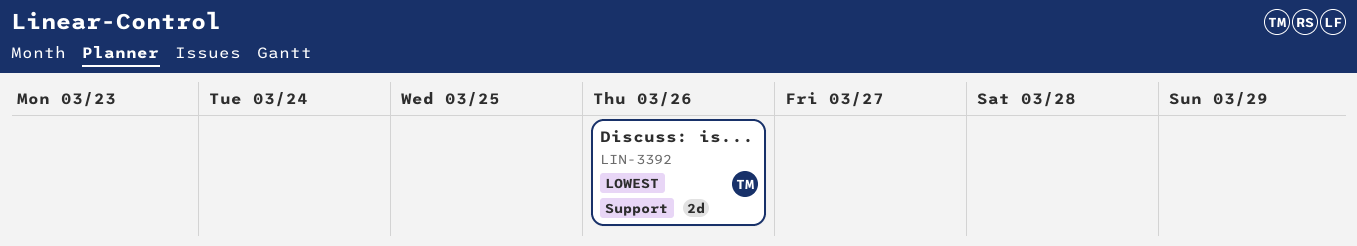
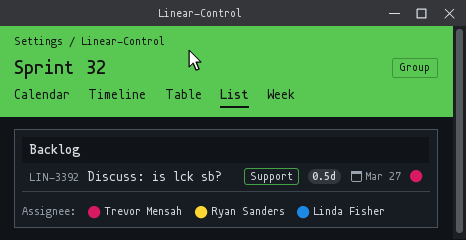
LIN-3392, estimate: 2d -> 0.5d
LIN-3392, due: Mar 26 -> Mar 27

